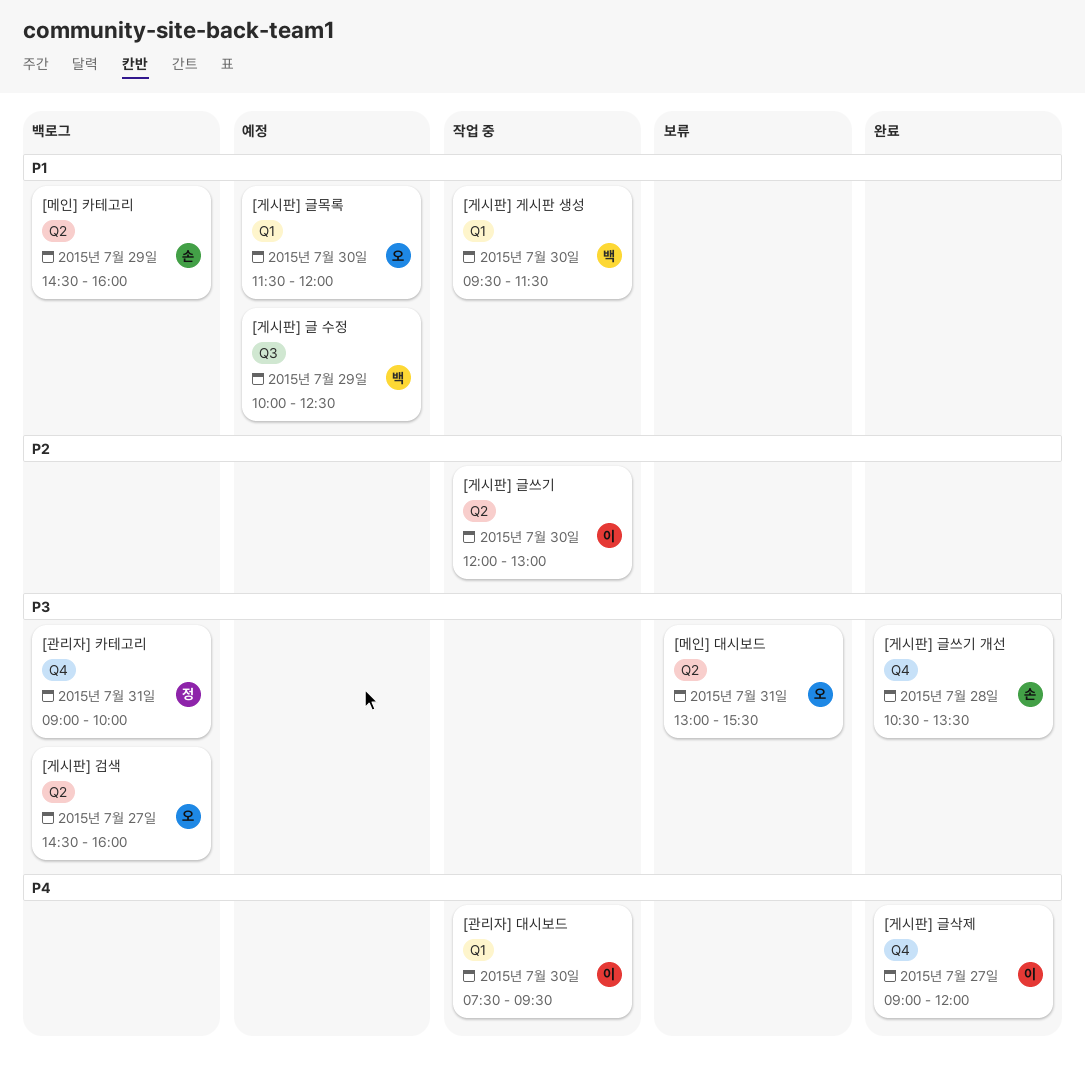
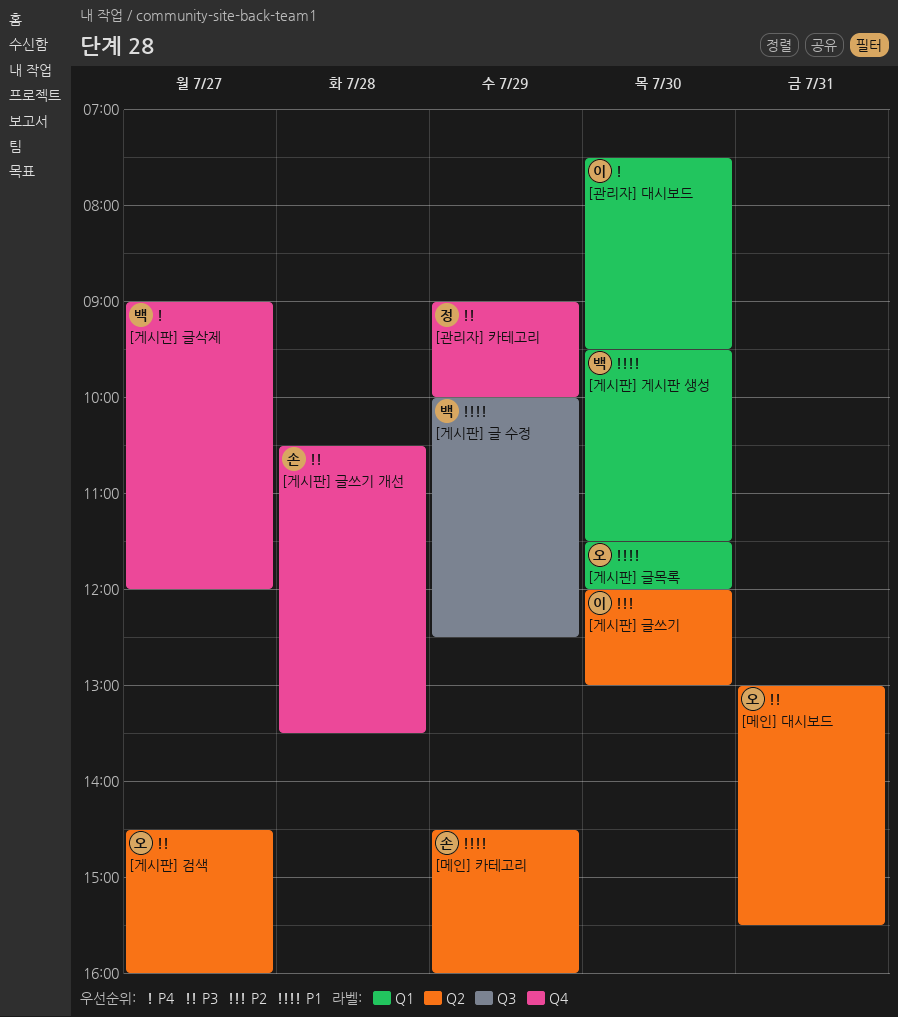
[게시판] 글삭제, owner: 이 -> 백
[관리자] 카테고리, day: Jul 31 -> Jul 29

